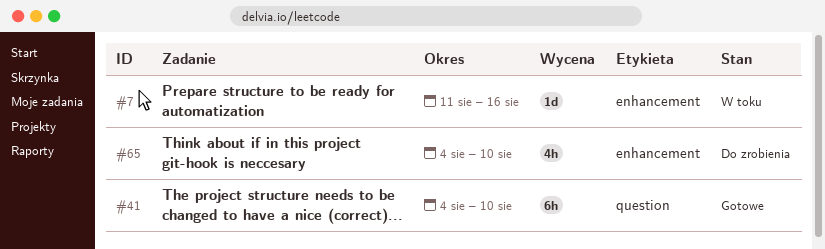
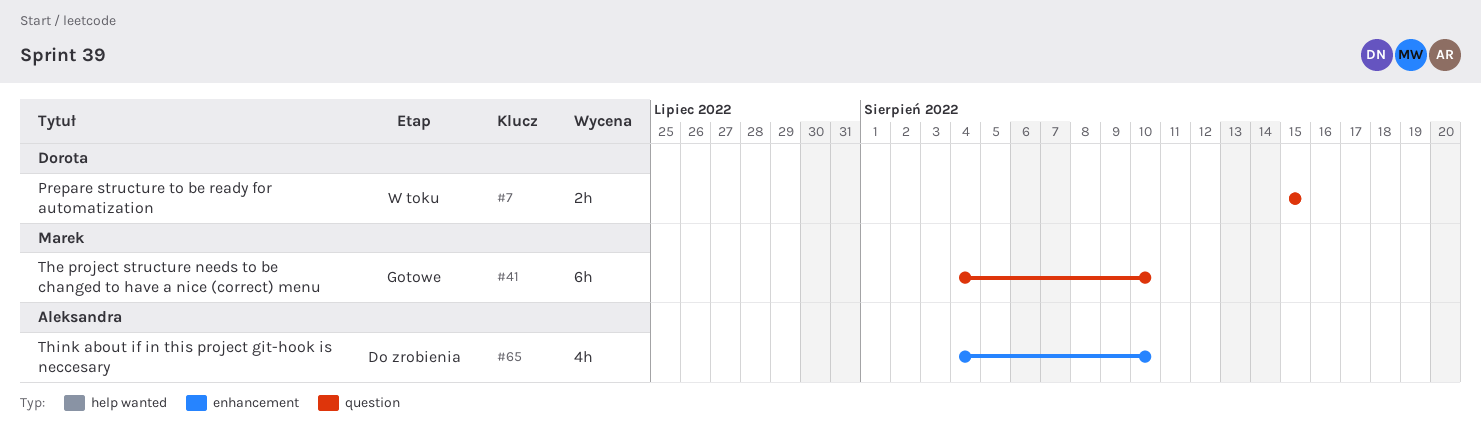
#7, label: enhancement -> question
#7, estimate: 1d -> 2h
#7, start: Aug 11 -> Aug 15
#7, due: Aug 16 -> Aug 15

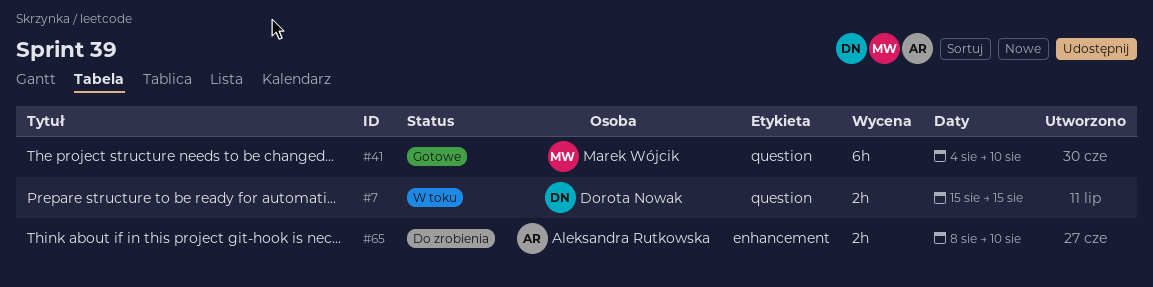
#65, estimate: 4h -> 2h
#65, start: Aug 4 -> Aug 8

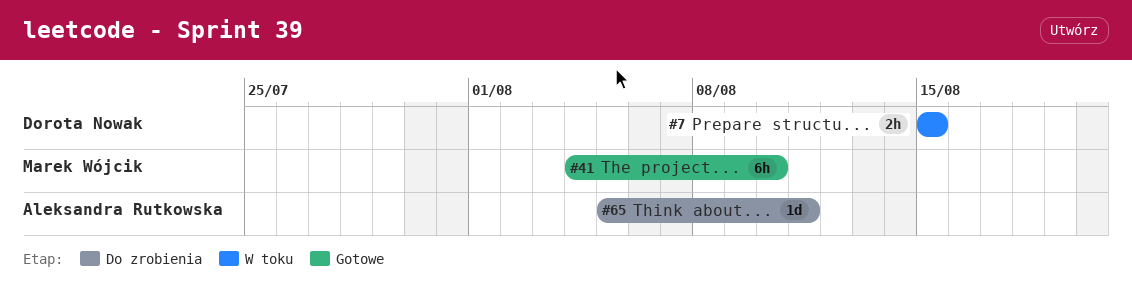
#65, estimate: 2h -> 1d
#65, start: Aug 8 -> Aug 5
#65, due: Aug 10 -> Aug 11

